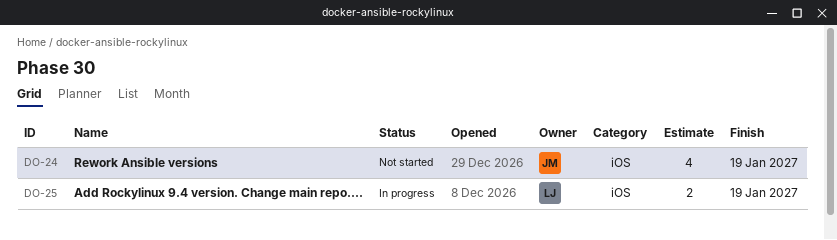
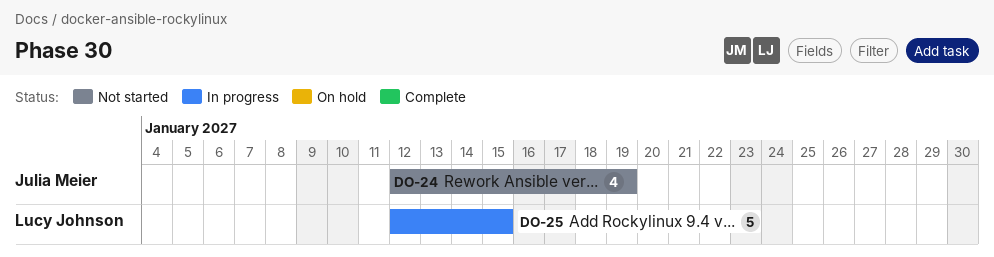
DO-25, estimate: 2 -> 5
DO-25, due: Jan 19 -> Jan 15

